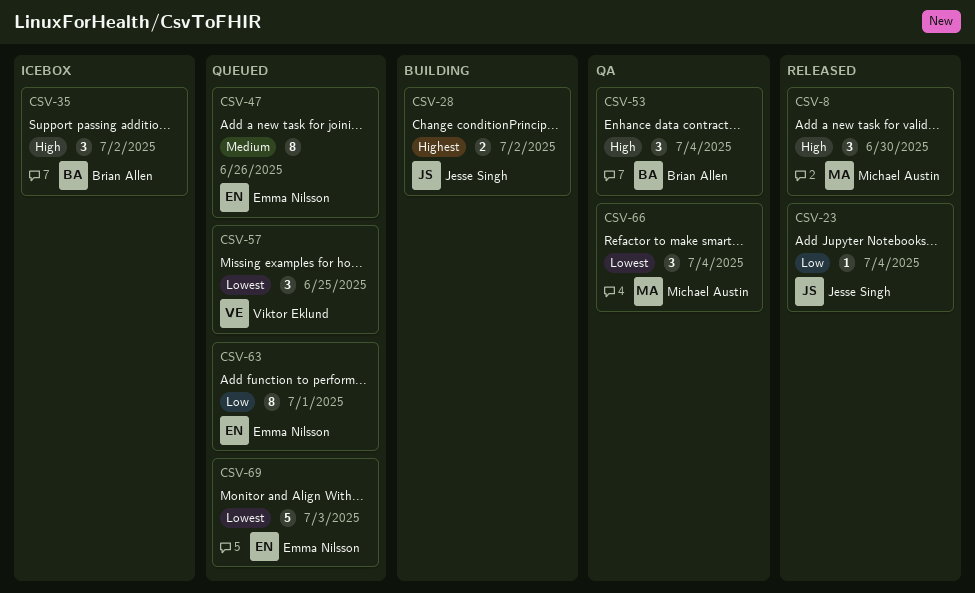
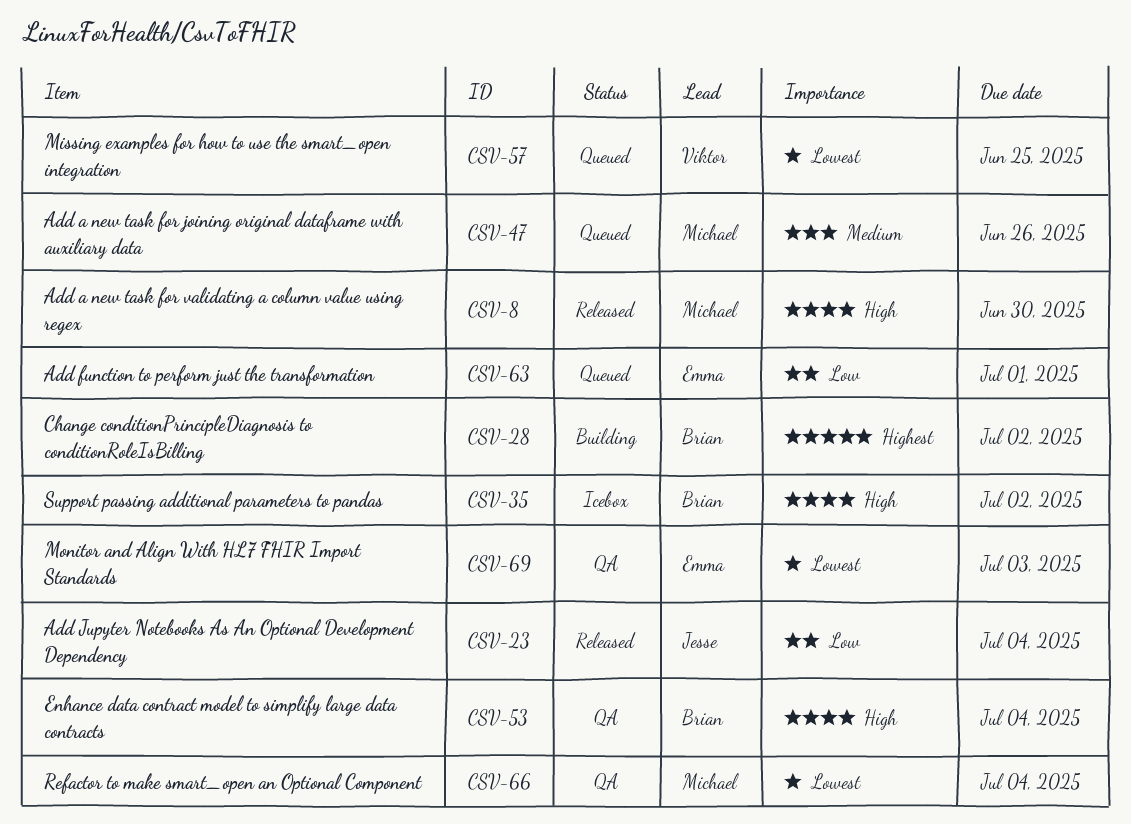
CSV-28, owner: Jesse Singh -> Brian Allen
CSV-47, owner: Emma Nilsson -> Michael Austin
CSV-69, status: Queued -> QA

